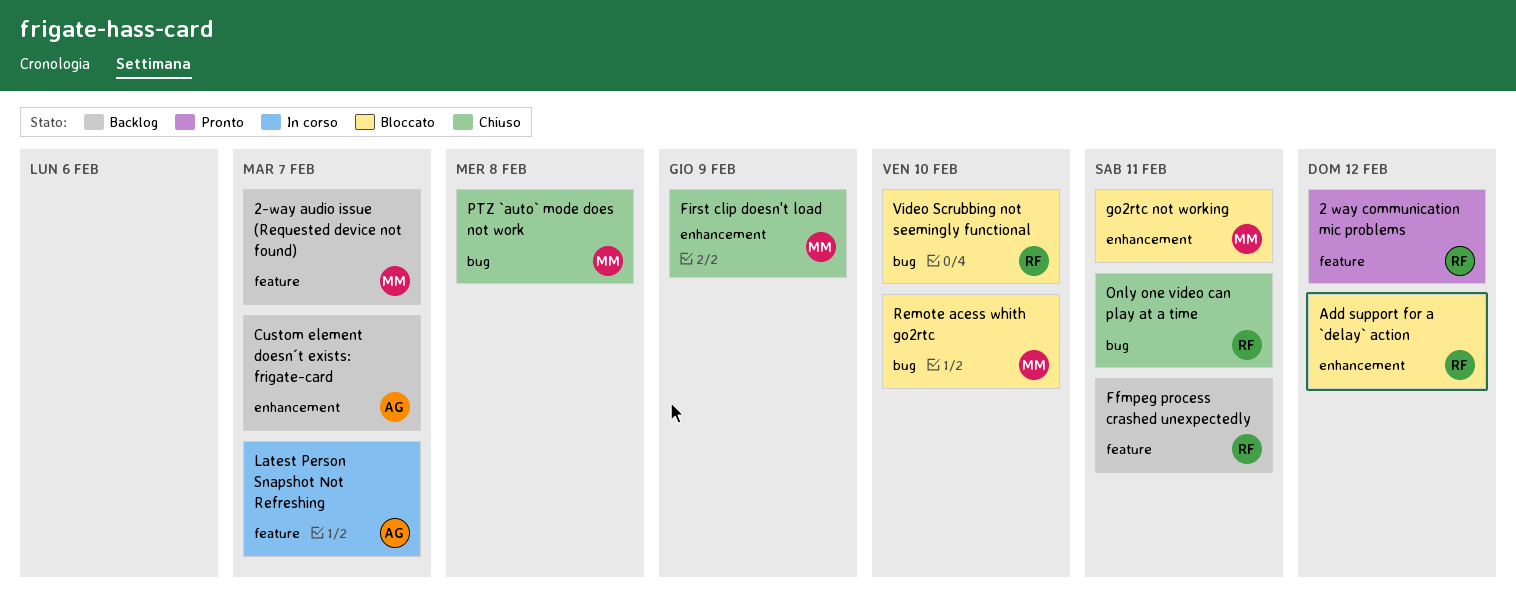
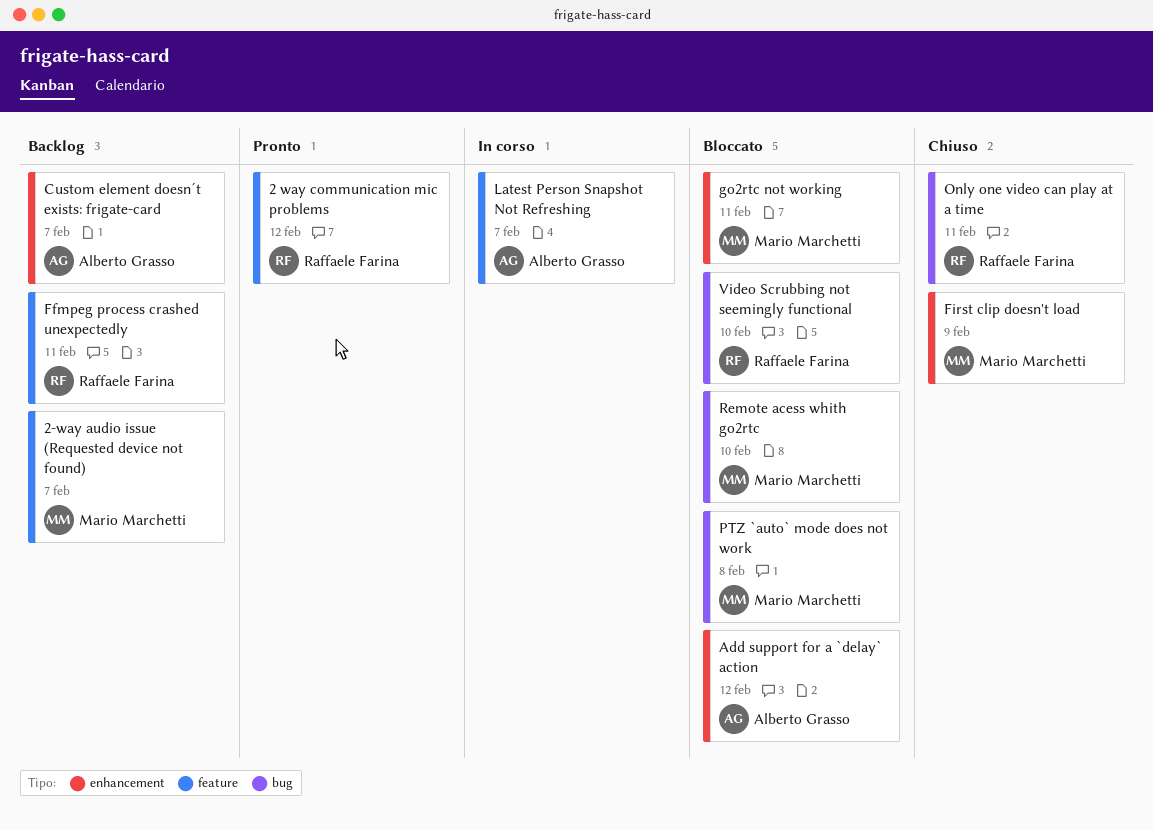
Add support for a `delay` action, owner: Raffaele Farina -> Alberto Grasso
PTZ `auto` mode does not work, status: Chiuso -> Bloccato

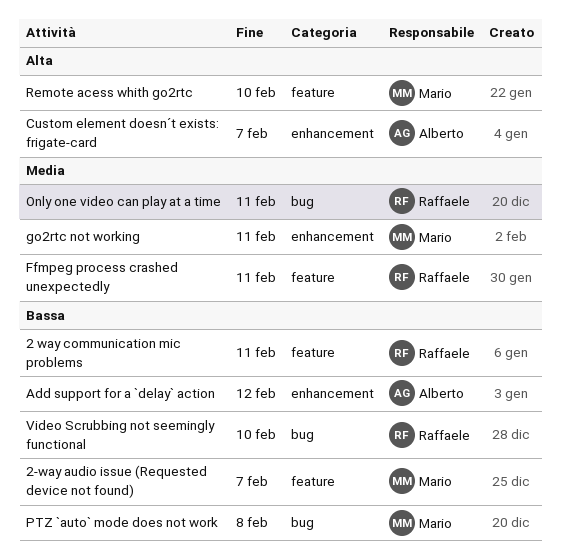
2 way communication mic problems, due: Feb 12 -> Feb 11
First clip doesn't load: present -> none
Latest Person Snapshot Not Refreshing: present -> none
Remote acess whith go2rtc, label: bug -> feature

